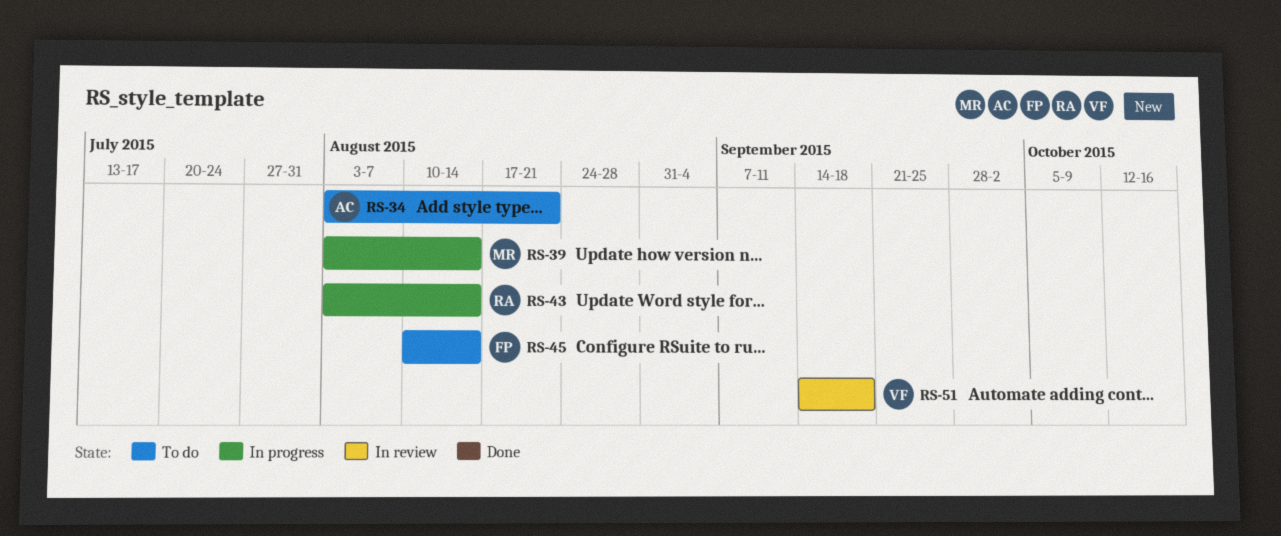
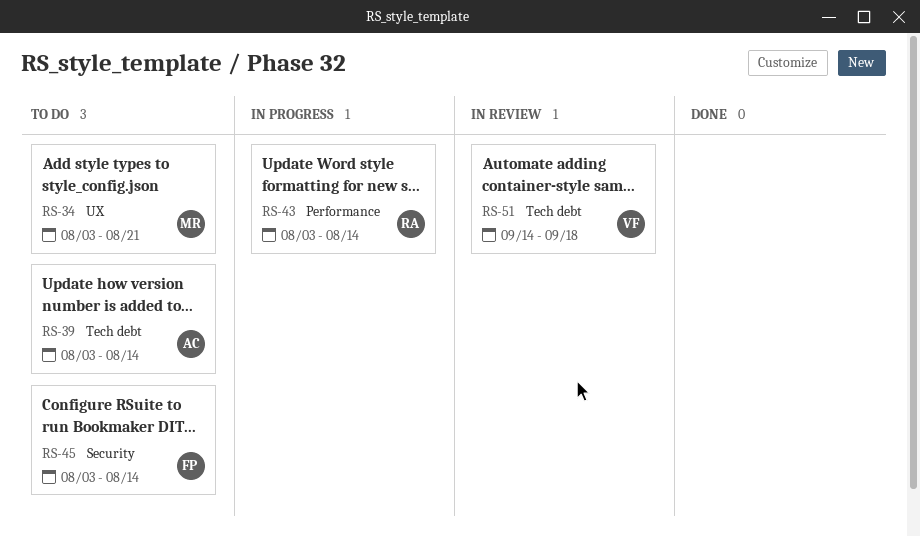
RS-34, owner: AC -> MR
RS-39, status: In progress -> To do
RS-39, owner: MR -> AC
RS-45, start: Aug 10 -> Aug 3

